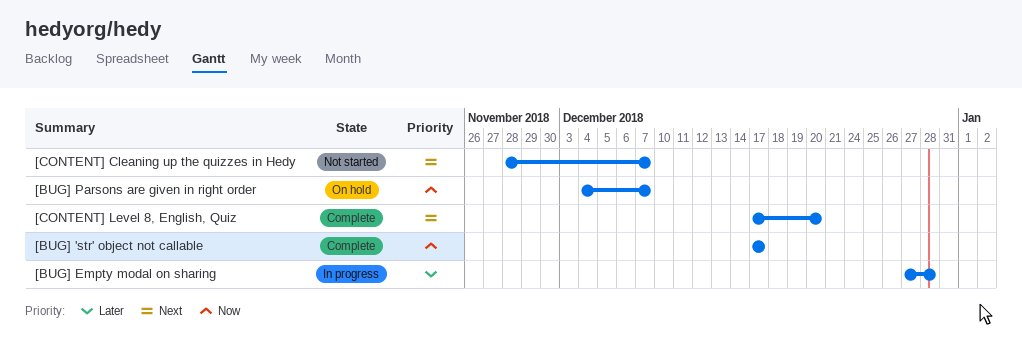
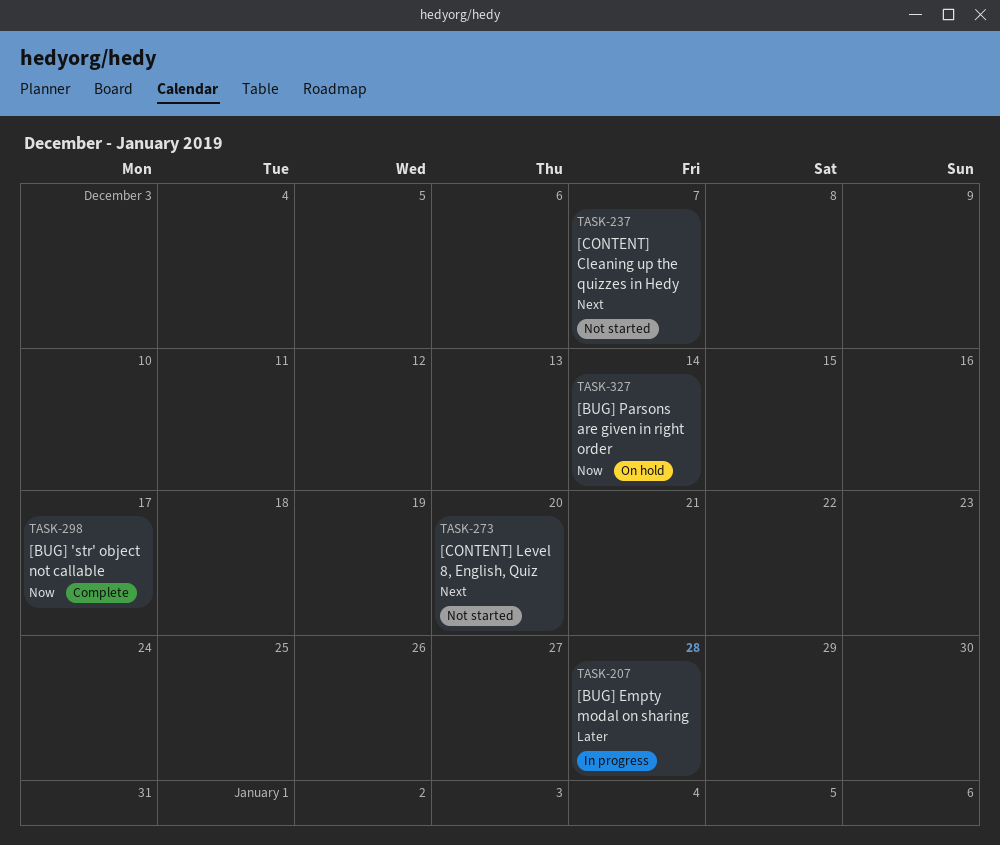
[BUG] Parsons are given in right order, due: Dec 7 -> Dec 14
[CONTENT] Level 8, English, Quiz, status: Complete -> Not started

